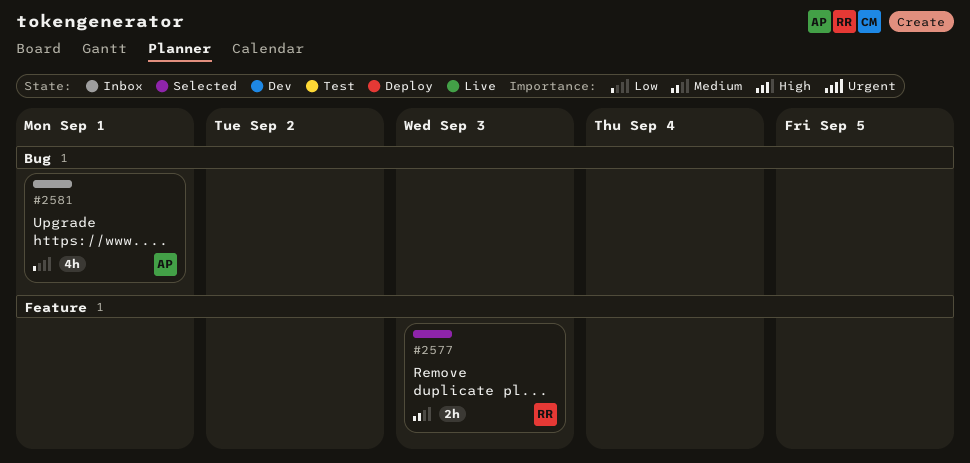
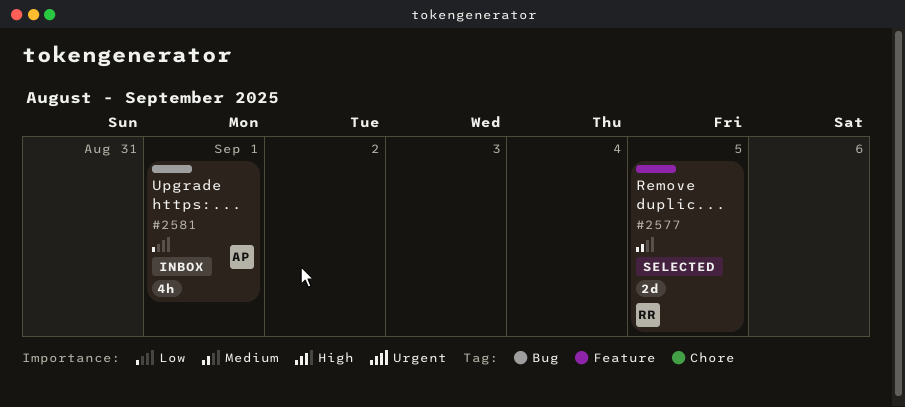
#2577, estimate: 2h -> 2d
#2577, due: Sep 3 -> Sep 5

